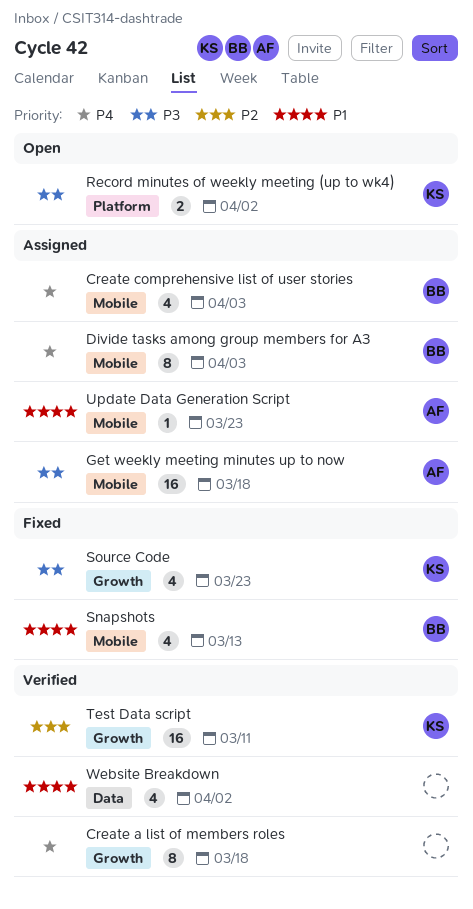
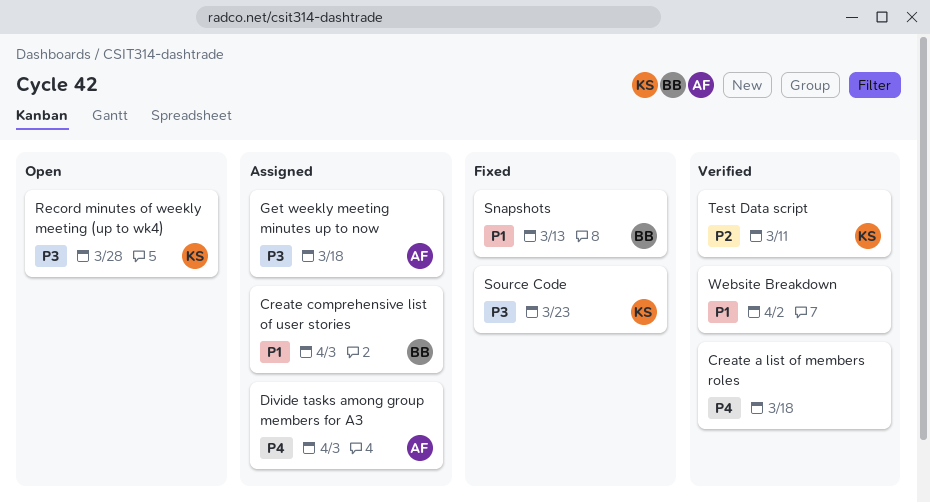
Create comprehensive list of user stories, priority: P4 -> P1
Divide tasks among group members for A3, owner: BB -> AF
Record minutes of weekly meeting (up to wk4), due: Apr 2 -> Mar 28
Update Data Generation Script: present -> none

